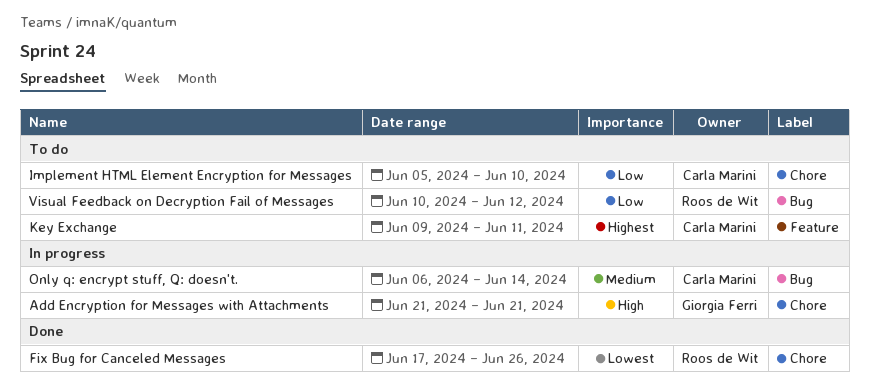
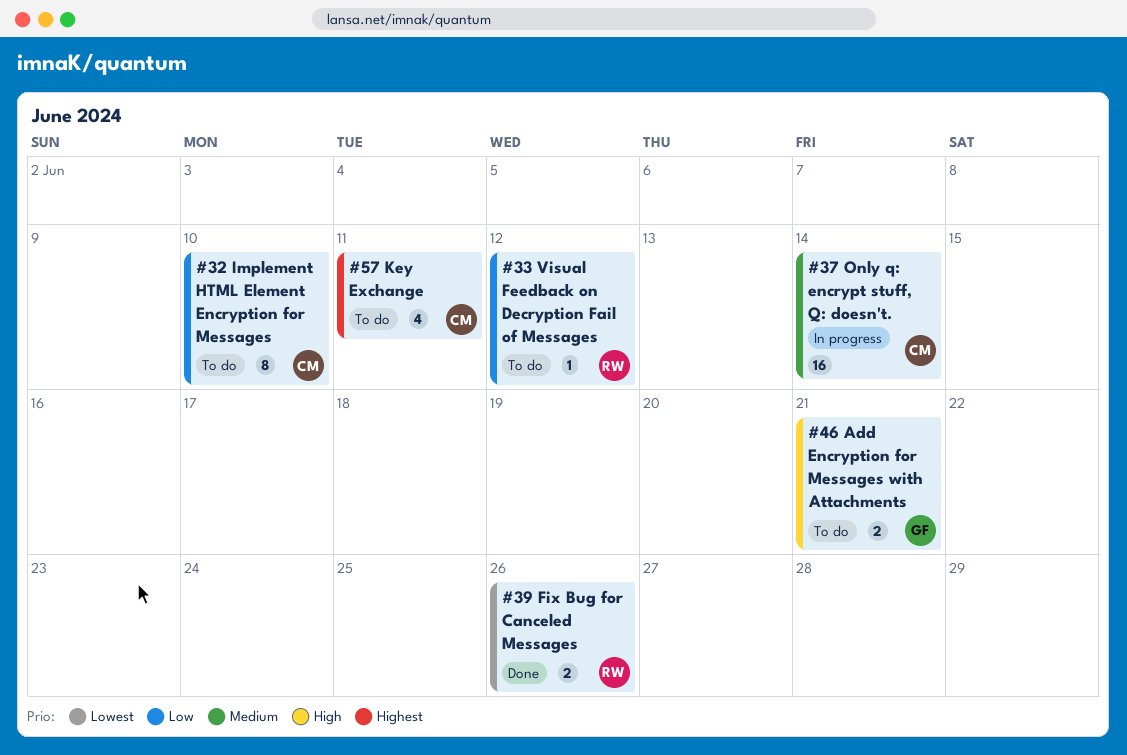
Add Encryption for Messages with Attachments, status: In progress -> To do

